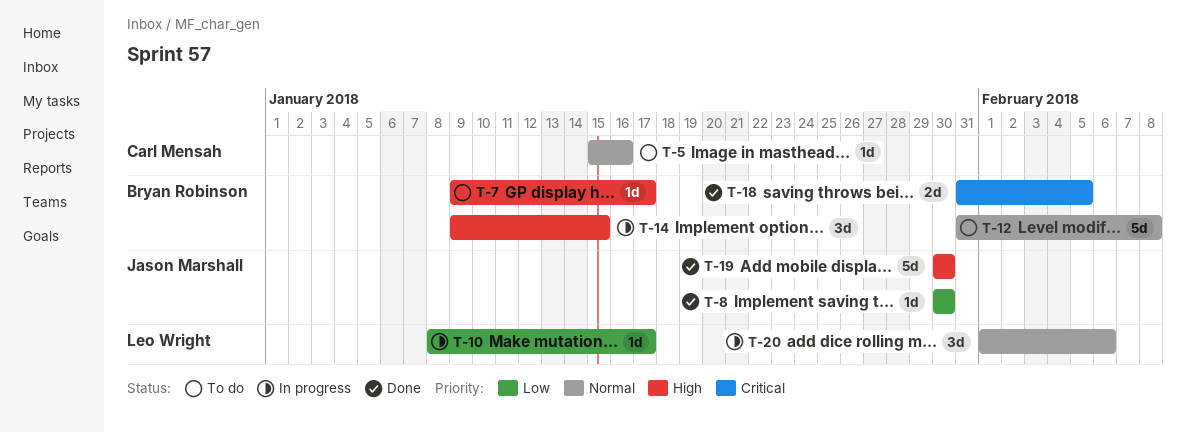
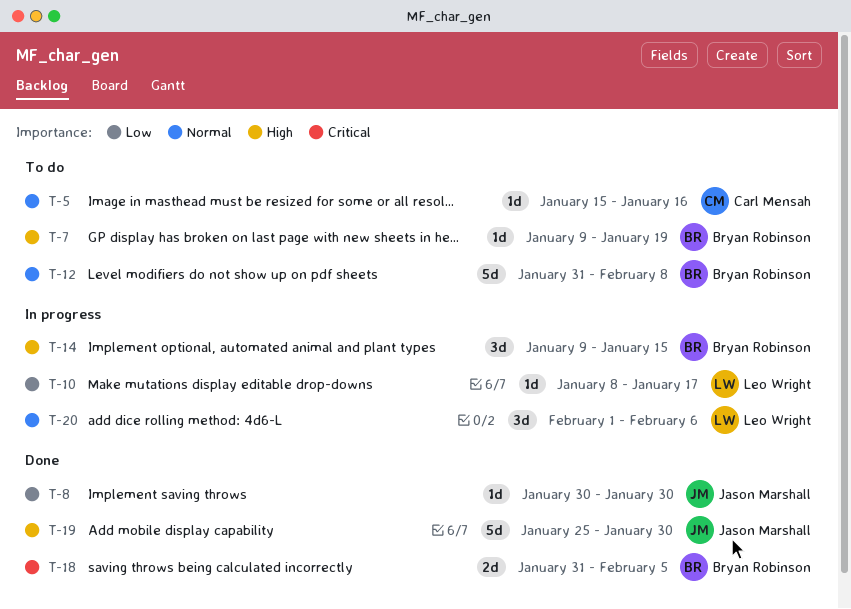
T-7, due: Jan 17 -> Jan 19
T-19, start: Jan 30 -> Jan 25

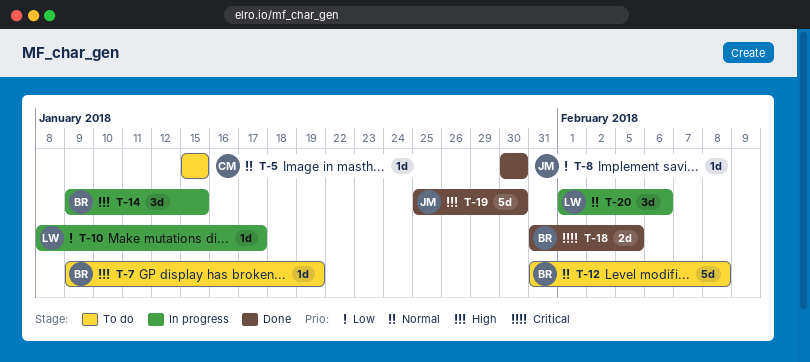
T-5, due: Jan 16 -> Jan 15

